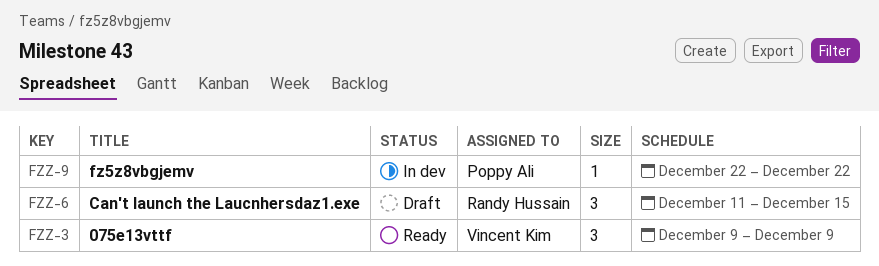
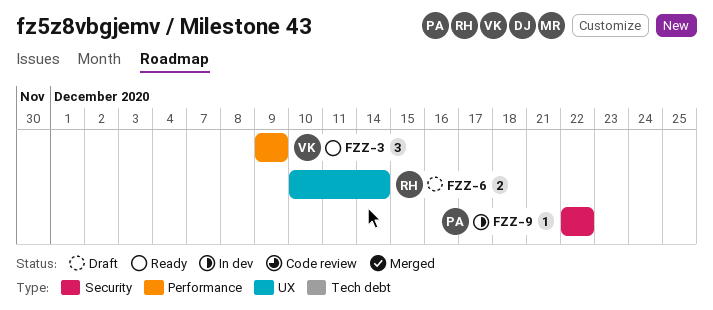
FZZ-6, estimate: 3 -> 2
FZZ-6, start: Dec 11 -> Dec 10
FZZ-6, due: Dec 15 -> Dec 14

